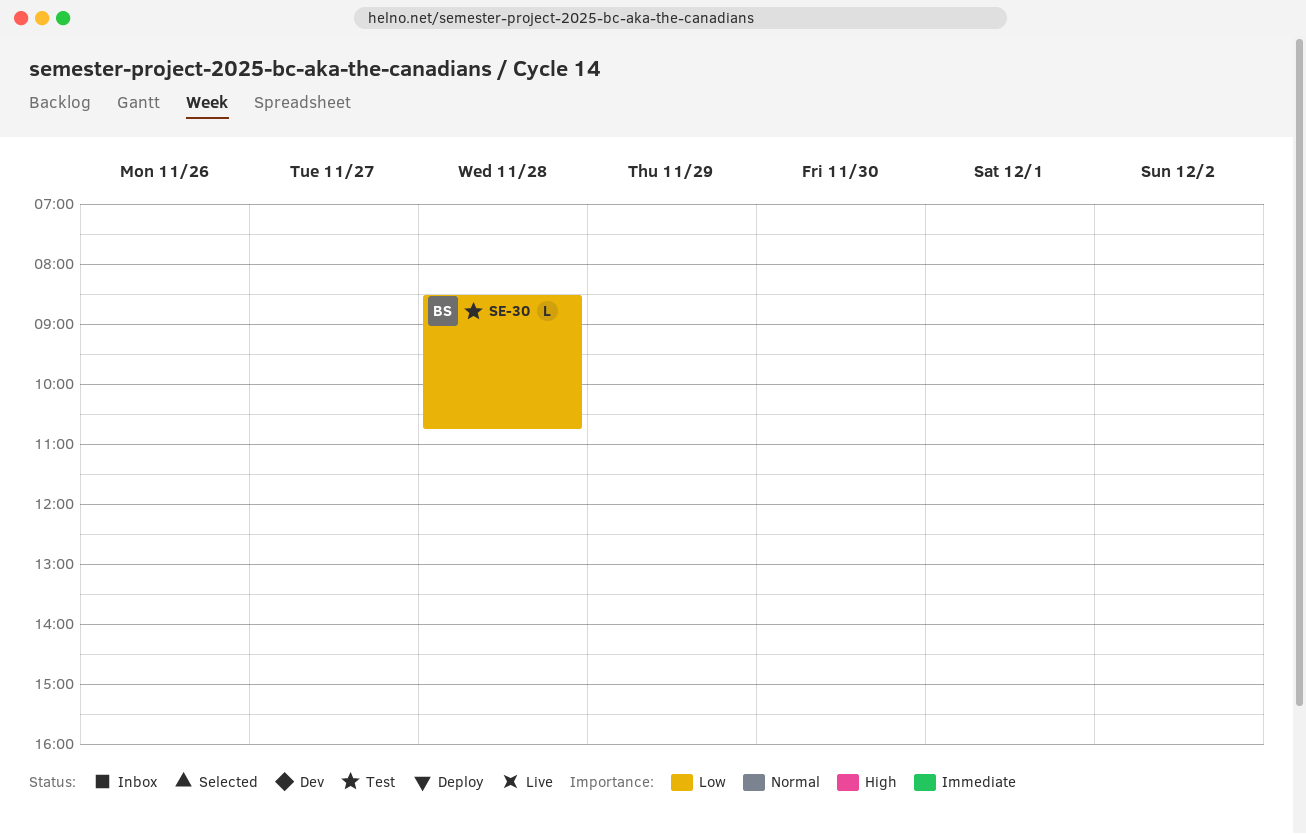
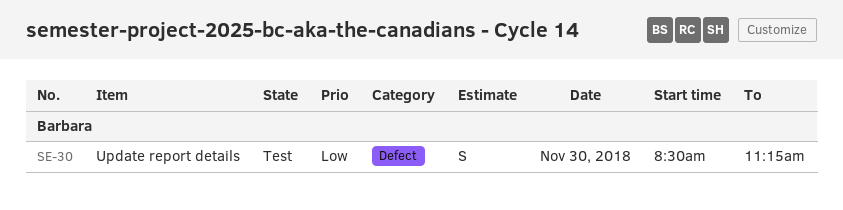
SE-30, estimate: L -> S
SE-30, day: Nov 28 -> Nov 30
SE-30, ends: 10:45 -> 11:15

